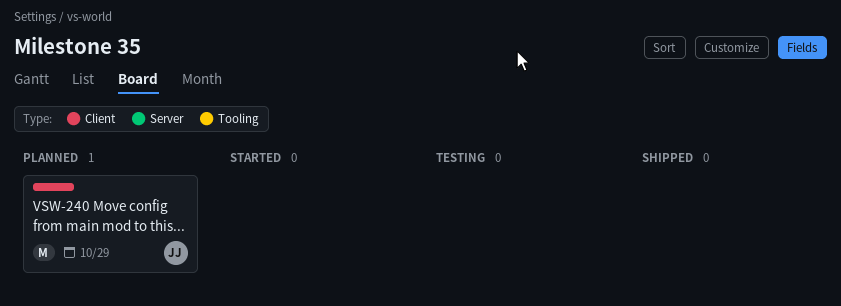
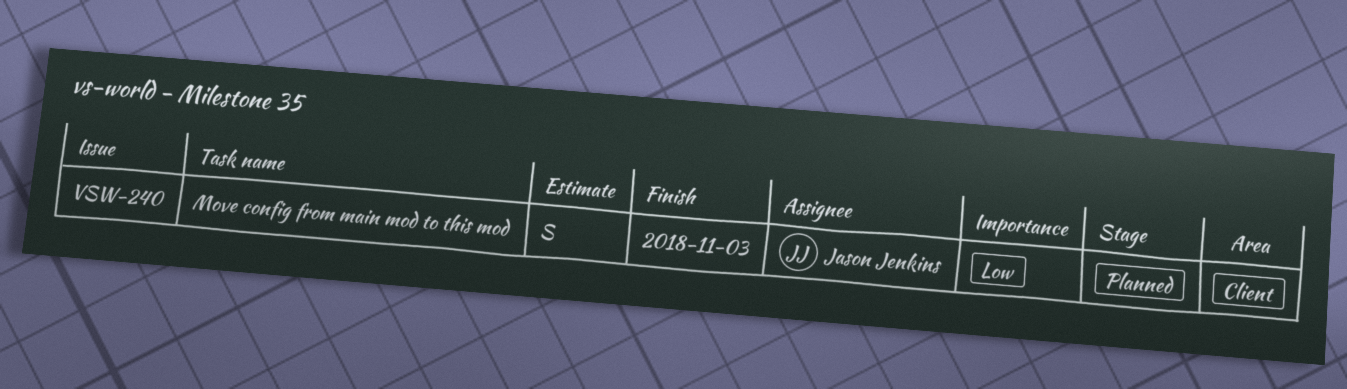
VSW-240, estimate: M -> S
VSW-240, due: Oct 29 -> Nov 3

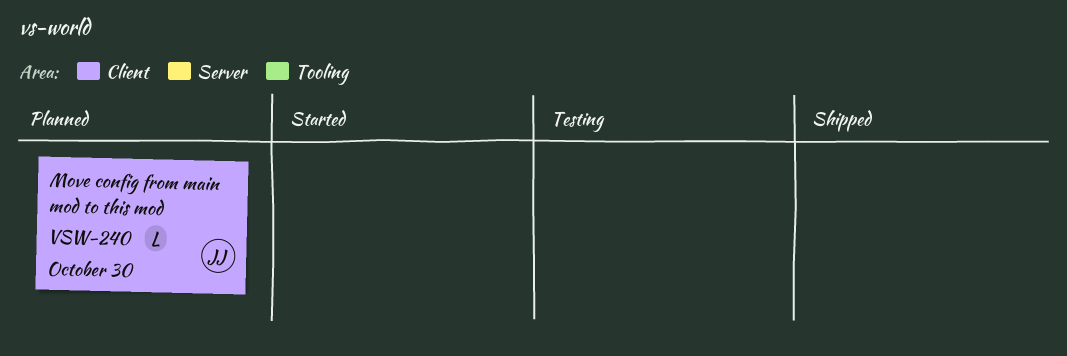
VSW-240, estimate: S -> L
VSW-240, due: Nov 3 -> Oct 30

